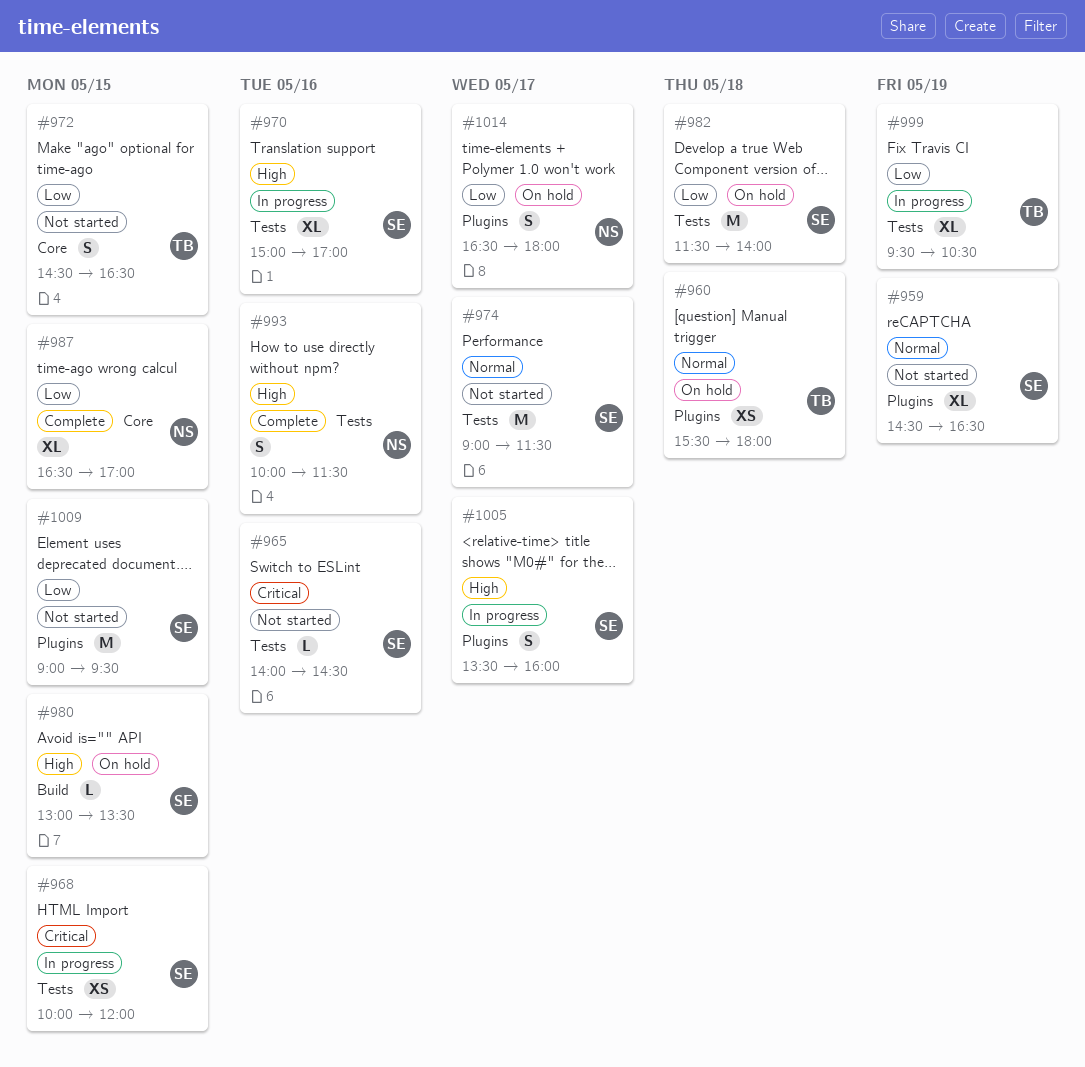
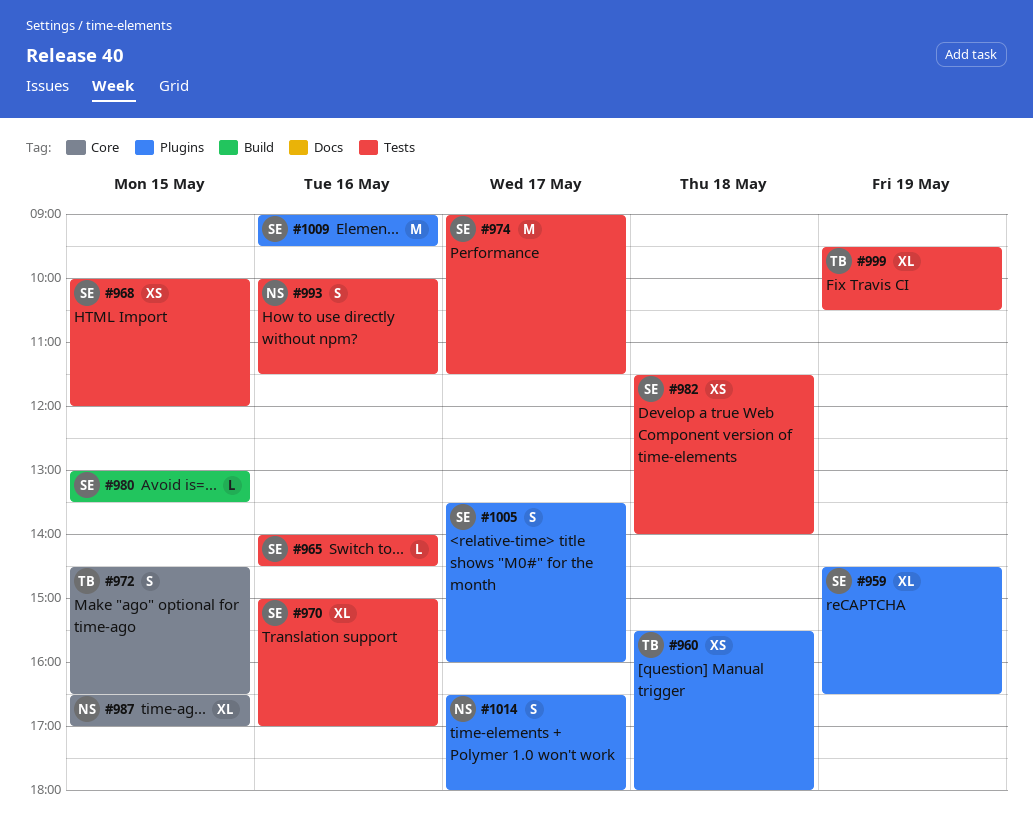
#982, estimate: M -> XS
#1009, day: May 15 -> May 16

